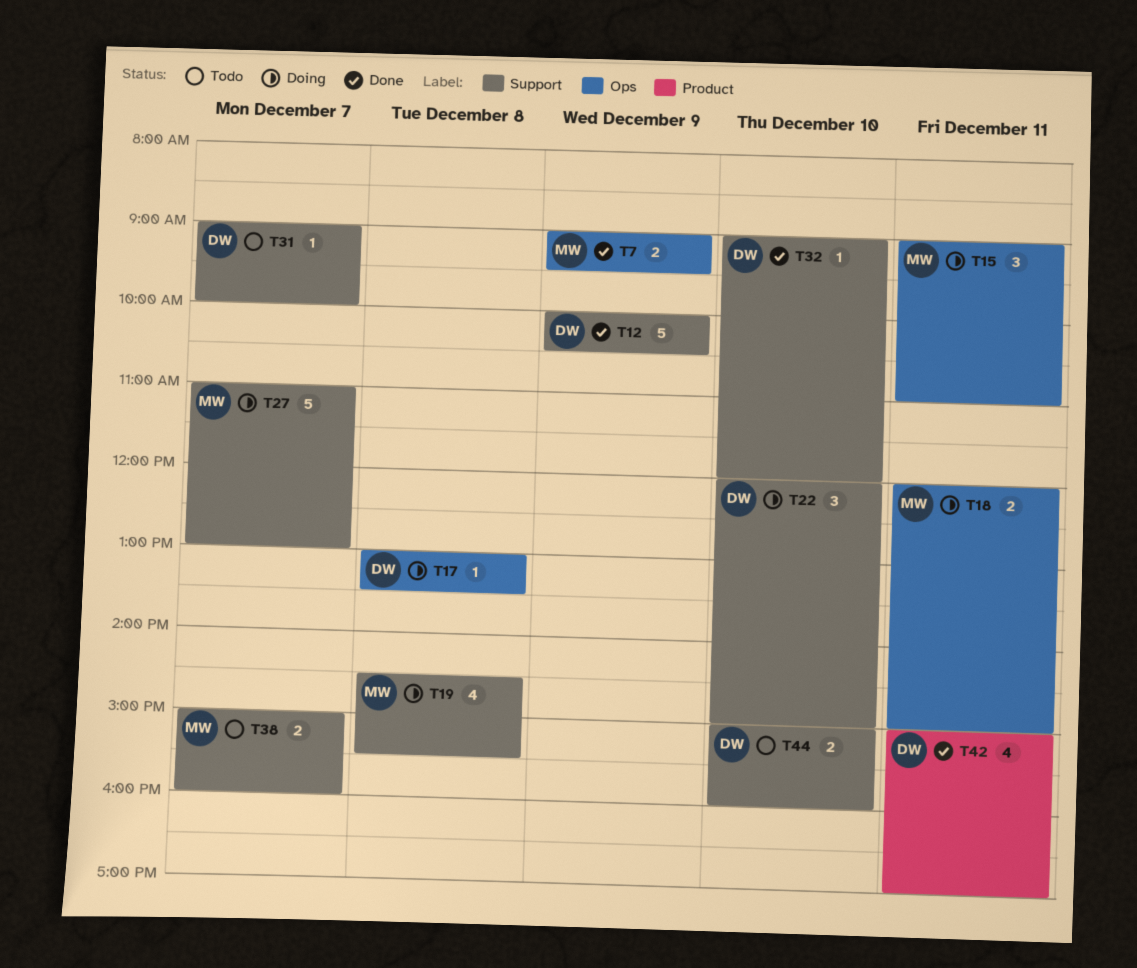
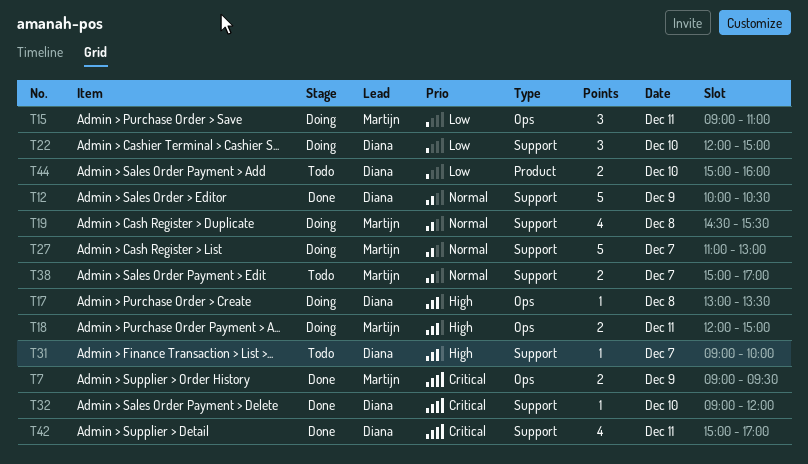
T38, ends: 16:00 -> 17:00
T42, label: Product -> Support
T44, label: Support -> Product

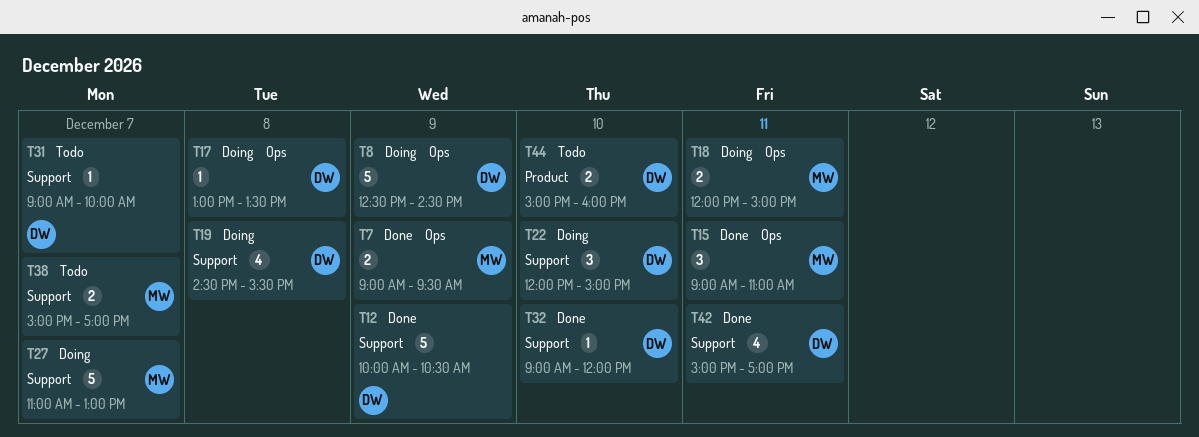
T8: none -> present
T15, status: Doing -> Done
T19, owner: Martijn -> Diana

